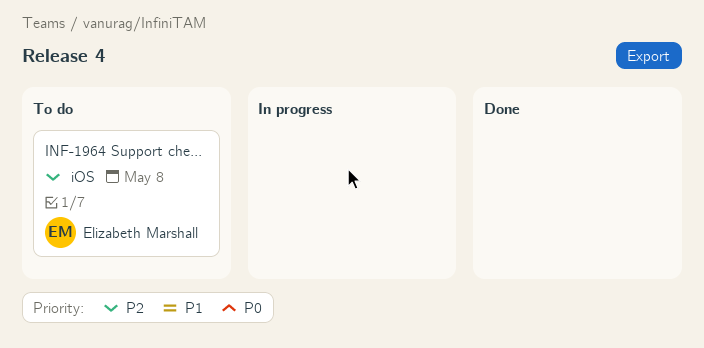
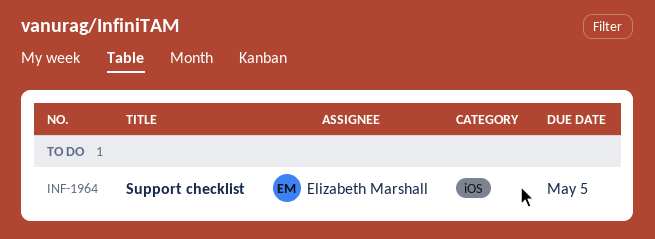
INF-1964, due: May 8 -> May 5

